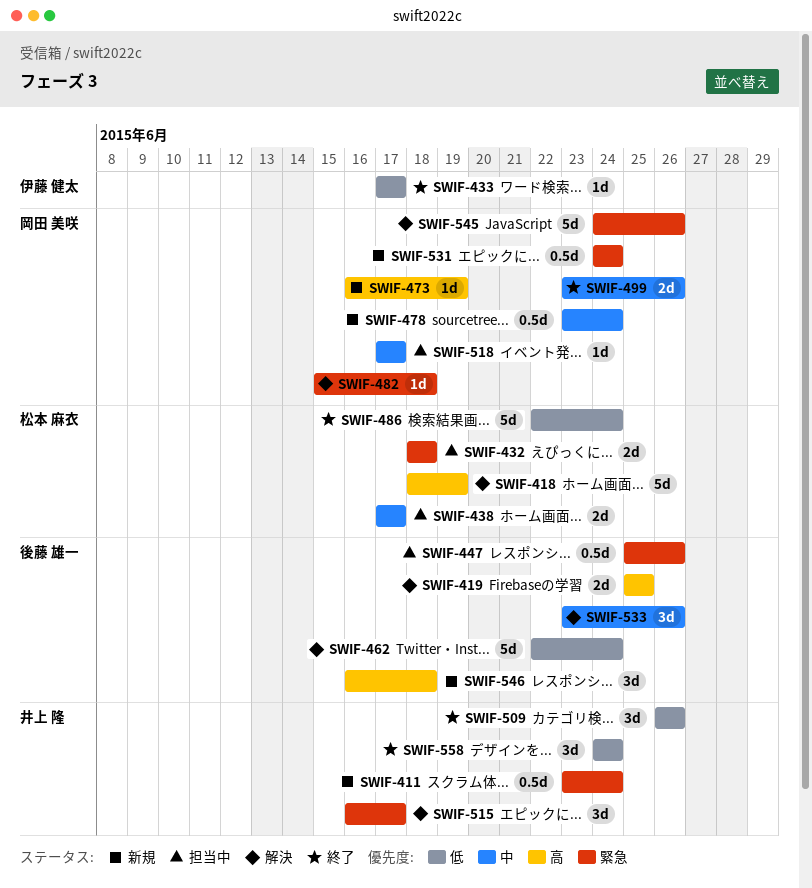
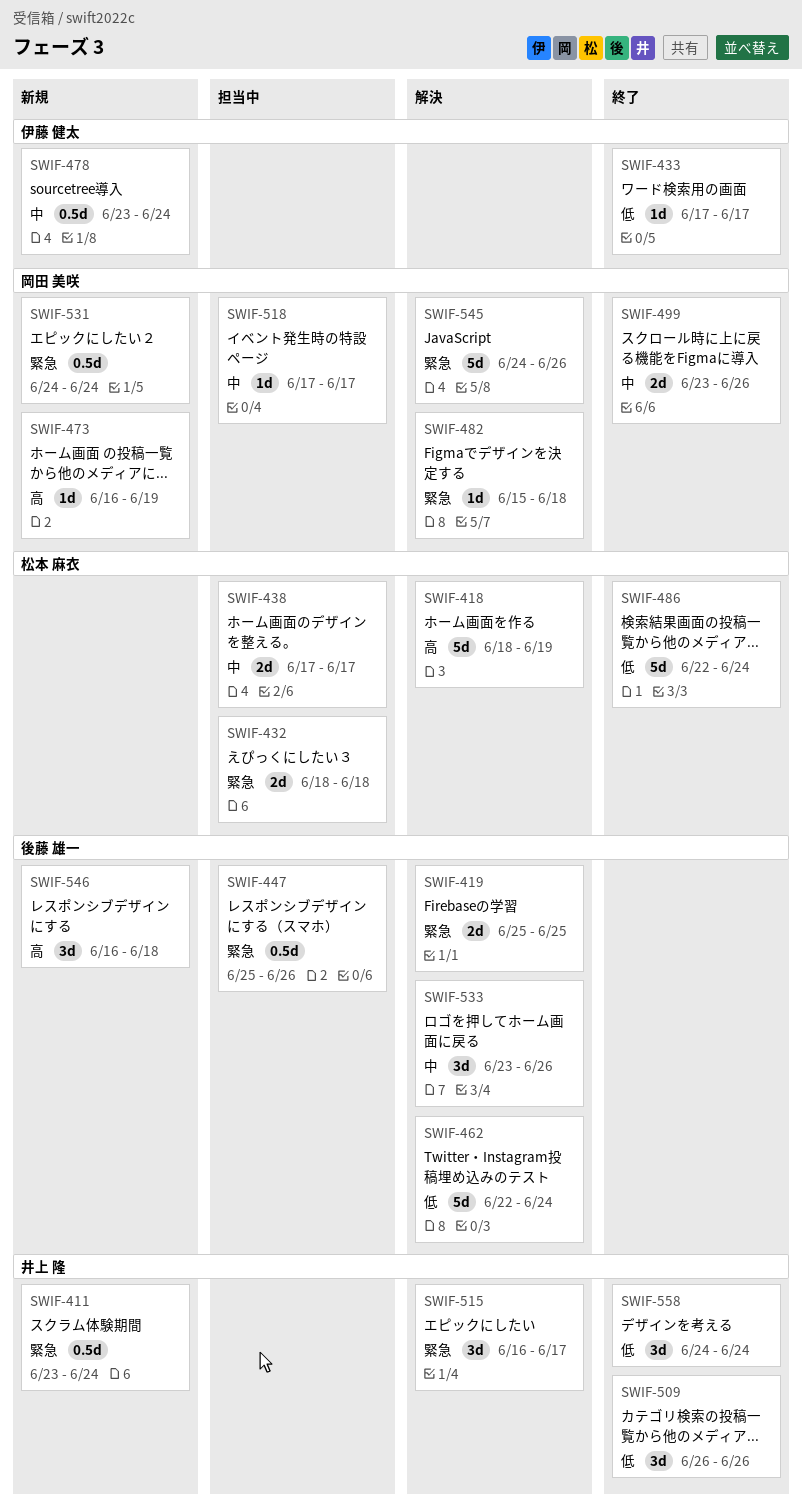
SWIF-419, priority: 高 -> 緊急
SWIF-478, owner: 岡田 美咲 -> 伊藤 健太

